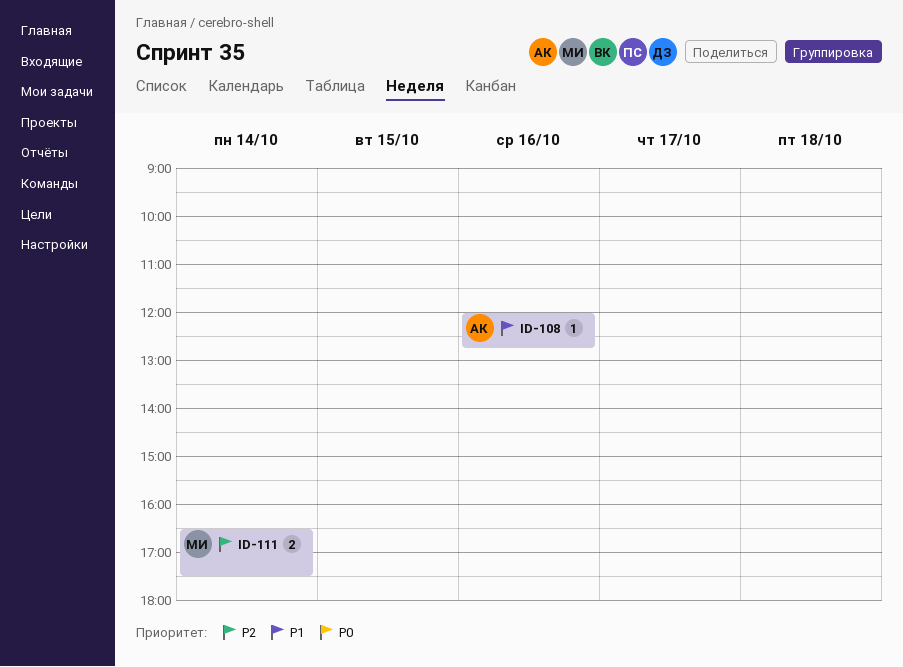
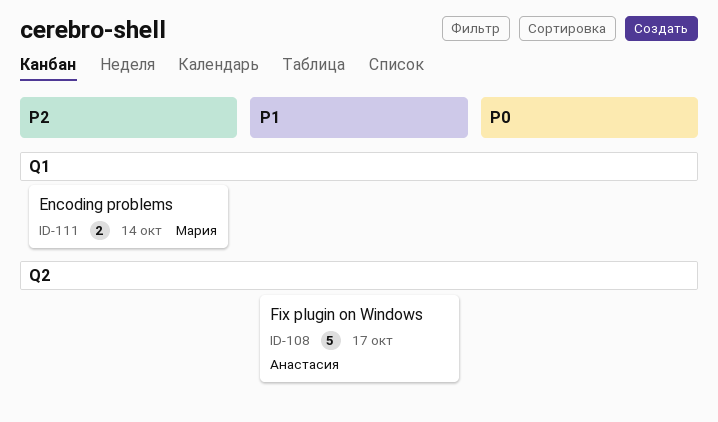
ID-108, estimate: 1 -> 5
ID-108, day: Oct 16 -> Oct 17

